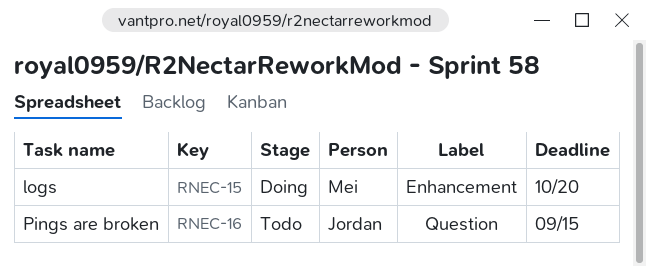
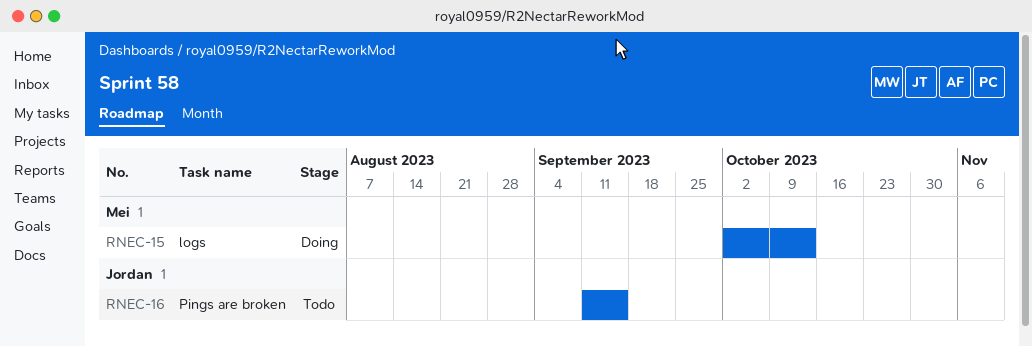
RNEC-15, due: Oct 20 -> Oct 13

